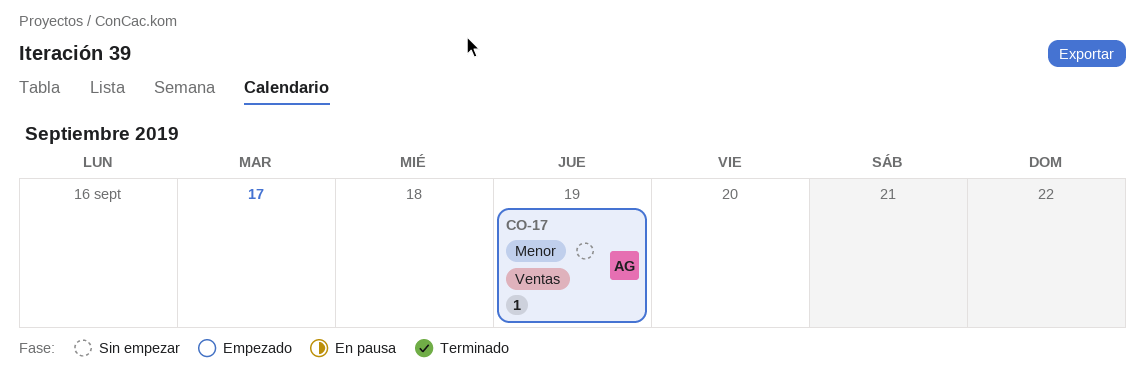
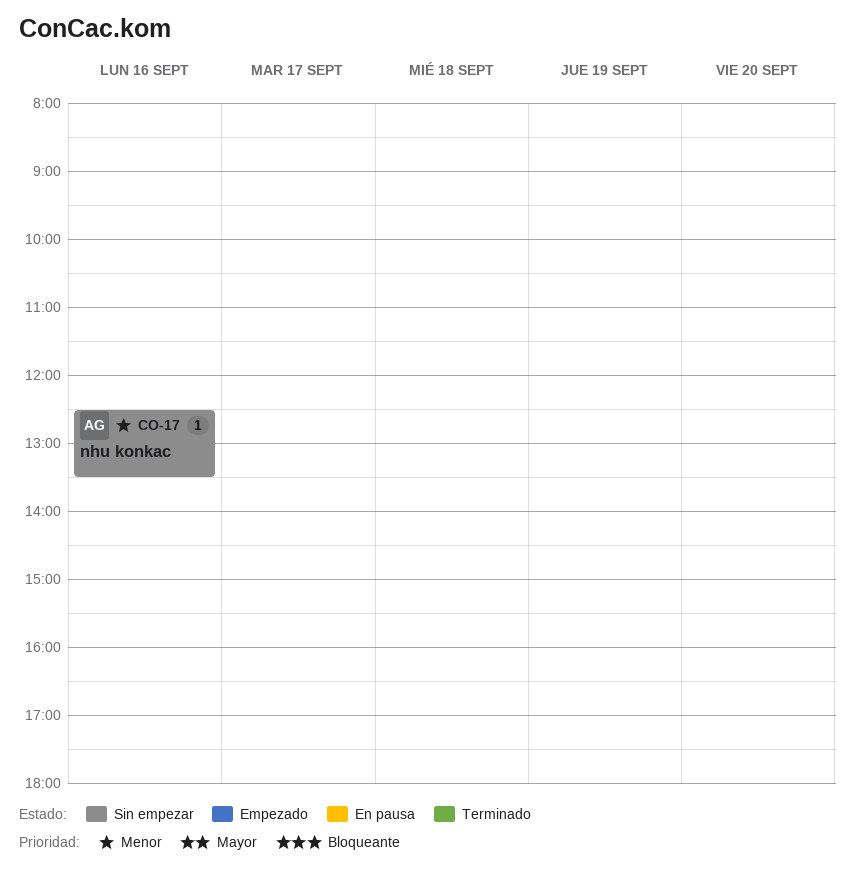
CO-17, day: Sep 19 -> Sep 16

